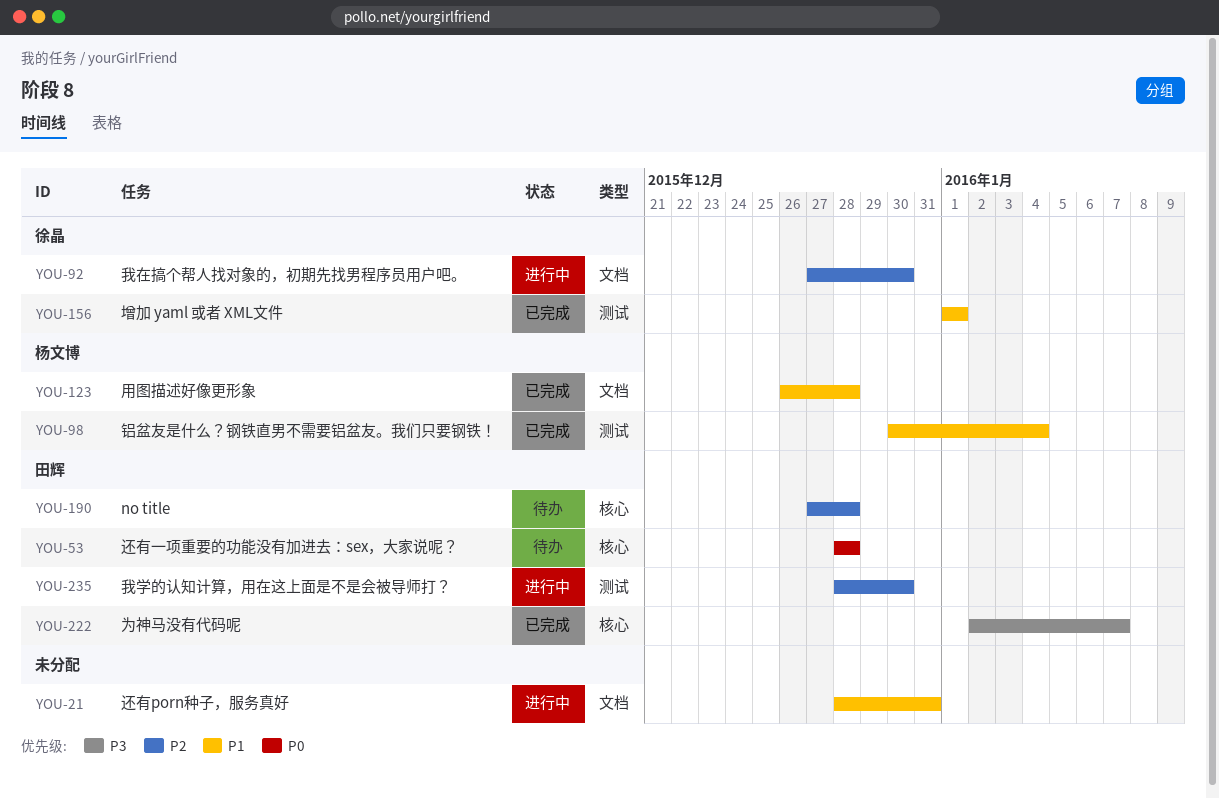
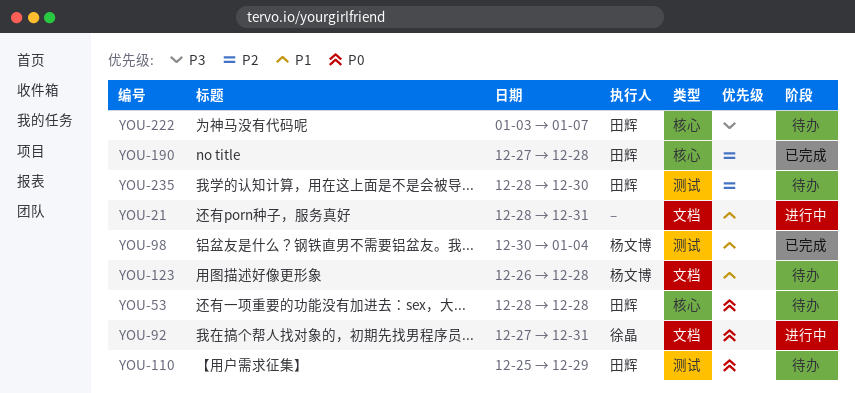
YOU-92, priority: P2 -> P0
YOU-92, due: Dec 30 -> Dec 31
YOU-110: none -> present
YOU-123, status: 已完成 -> 待办
YOU-156: present -> none
YOU-190, status: 待办 -> 已完成
YOU-222, status: 已完成 -> 待办
YOU-222, start: Jan 2 -> Jan 3
YOU-235, status: 进行中 -> 待办

